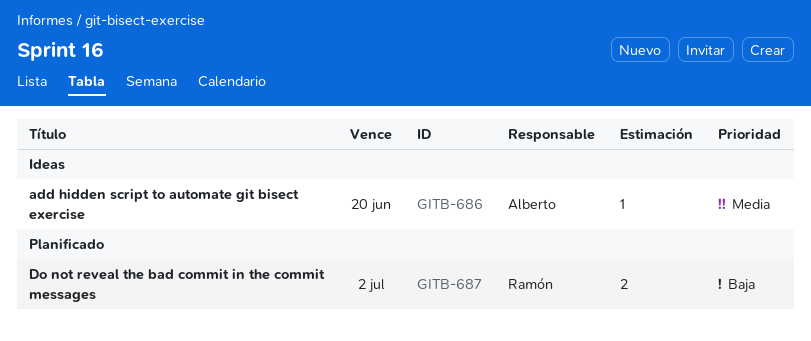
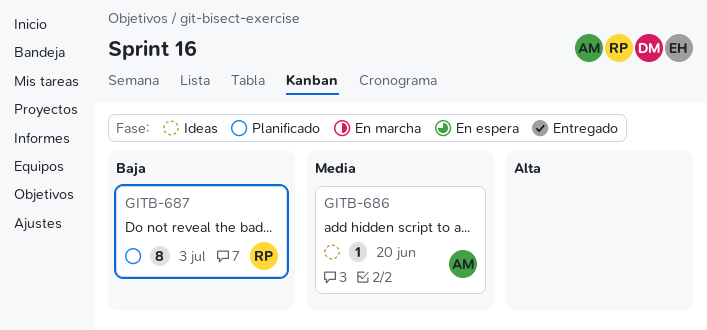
GITB-687, estimate: 2 -> 8
GITB-687, due: Jul 2 -> Jul 3

